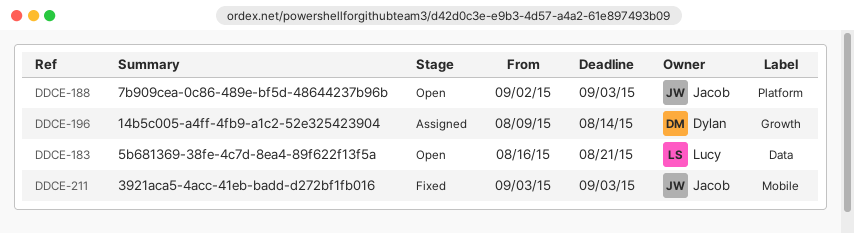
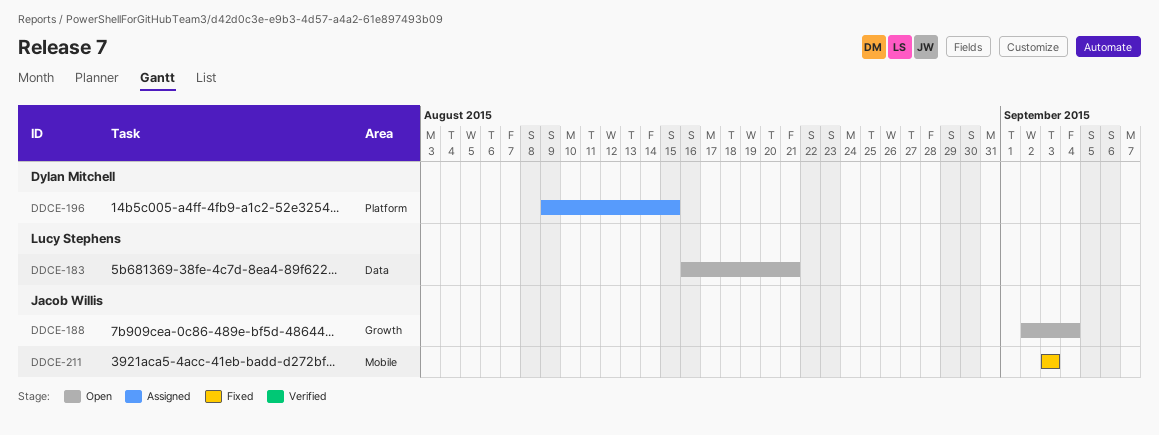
DDCE-188, label: Platform -> Growth
DDCE-188, due: Sep 3 -> Sep 4
DDCE-196, label: Growth -> Platform
DDCE-196, due: Aug 14 -> Aug 15

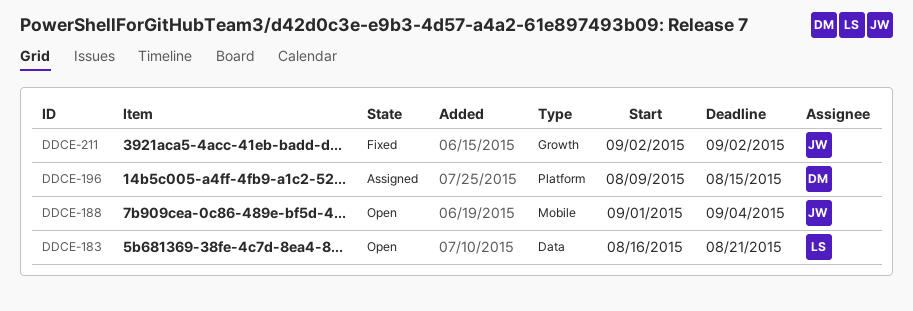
DDCE-188, label: Growth -> Mobile
DDCE-188, start: Sep 2 -> Sep 1
DDCE-211, label: Mobile -> Growth
DDCE-211, start: Sep 3 -> Sep 2
DDCE-211, due: Sep 3 -> Sep 2

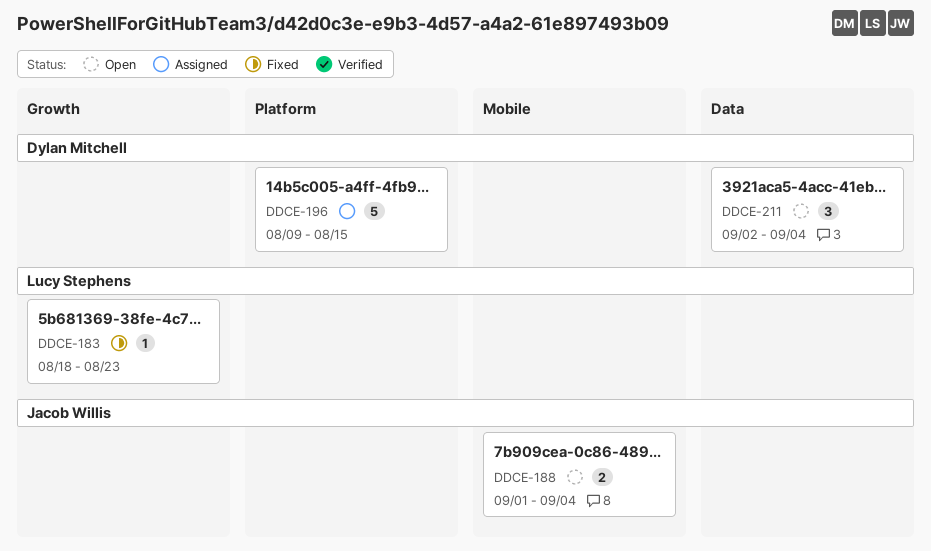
DDCE-183, status: Open -> Fixed
DDCE-183, label: Data -> Growth
DDCE-183, start: Aug 16 -> Aug 18
DDCE-183, due: Aug 21 -> Aug 23
DDCE-211, status: Fixed -> Open
DDCE-211, owner: Jacob Willis -> Dylan Mitchell
DDCE-211, label: Growth -> Data
DDCE-211, due: Sep 2 -> Sep 4

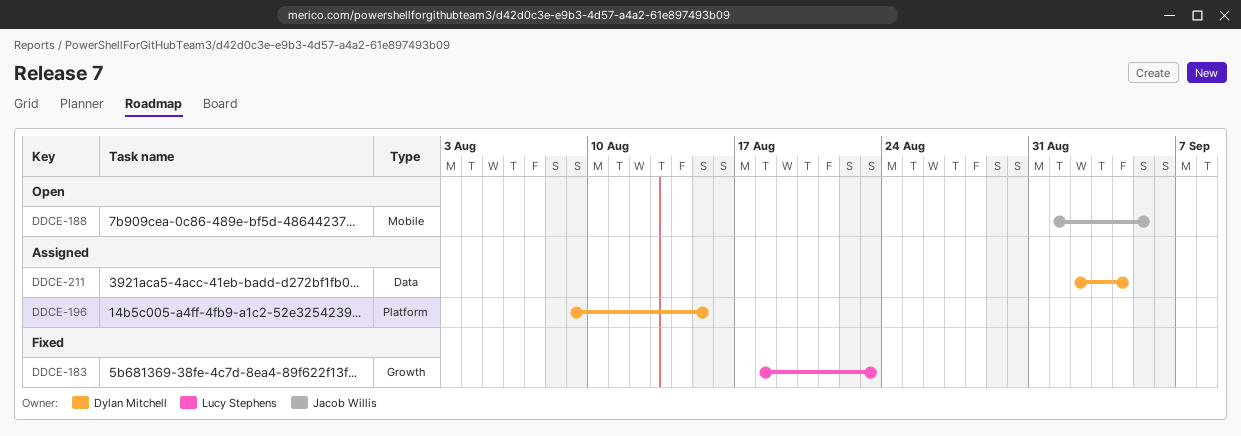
DDCE-188, due: Sep 4 -> Sep 5
DDCE-211, status: Open -> Assigned

